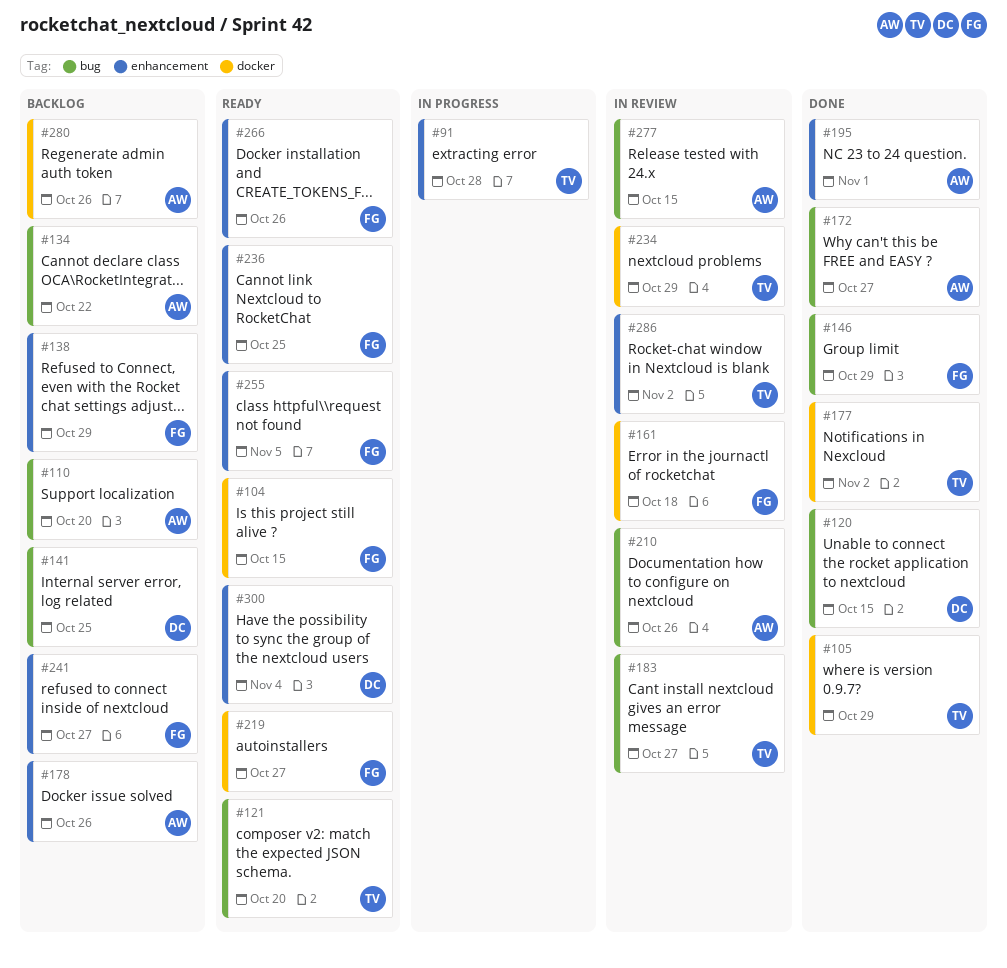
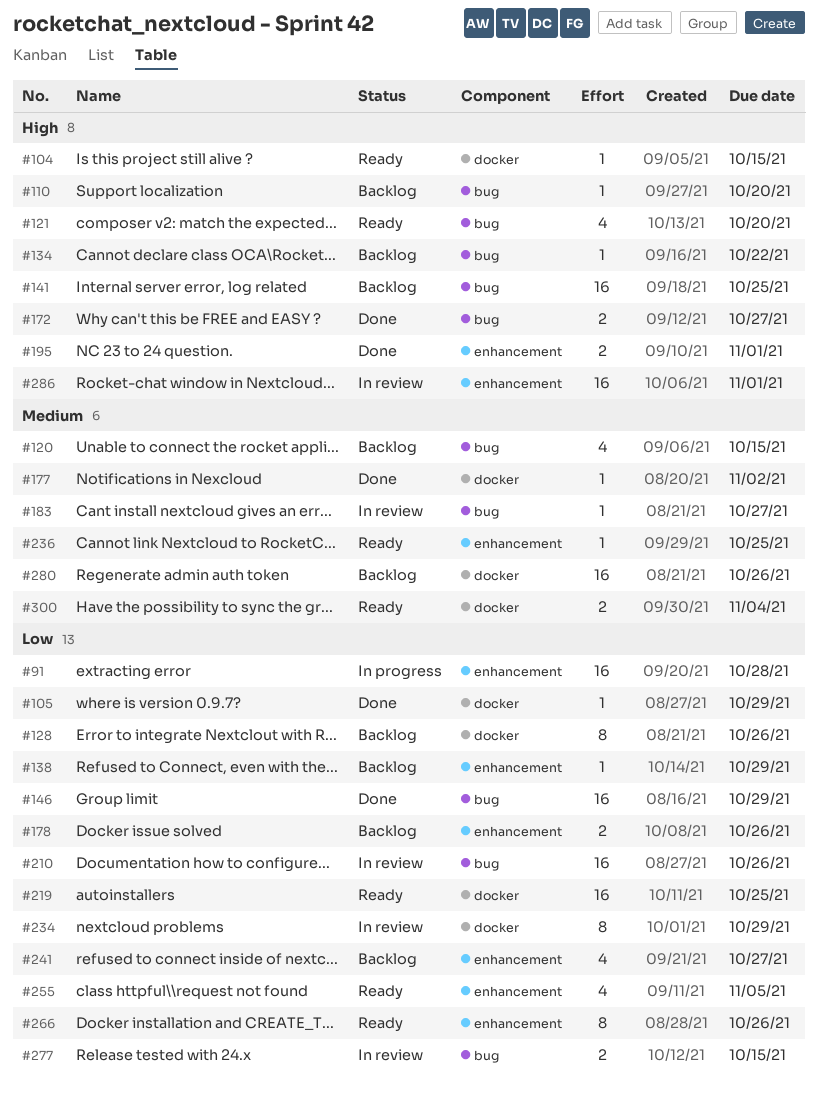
#120, status: Done -> Backlog
#128: none -> present
#161: present -> none
#219, due: Oct 27 -> Oct 25
#286, due: Nov 2 -> Nov 1
#300, label: enhancement -> docker

